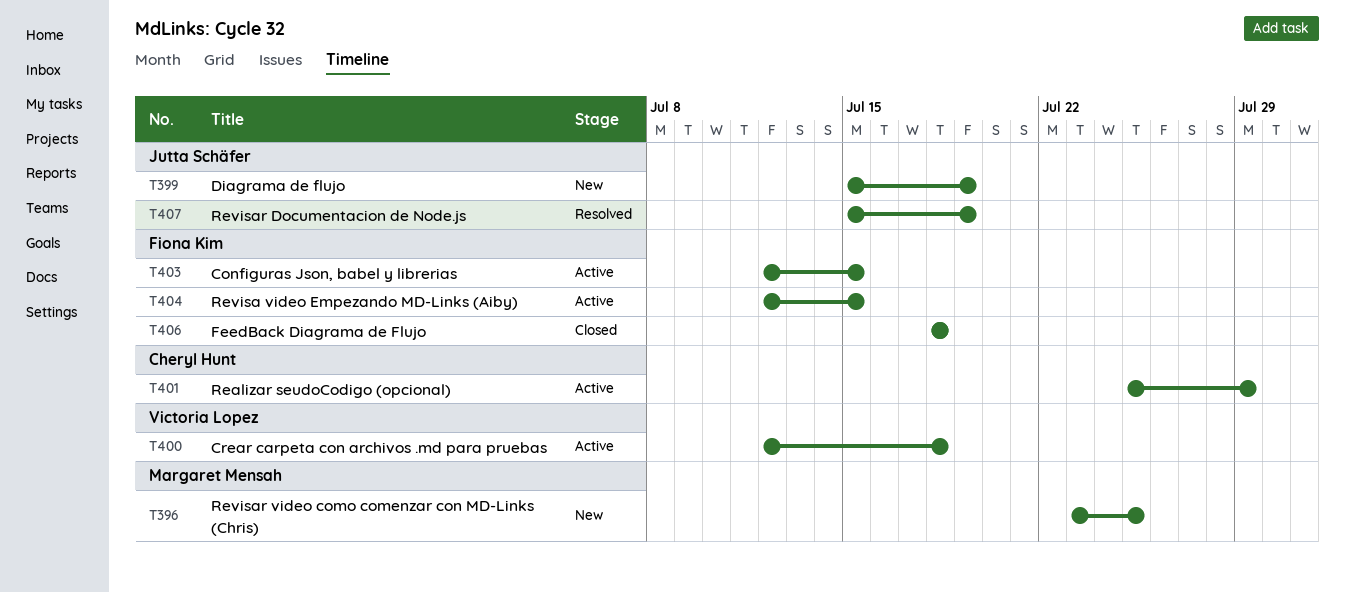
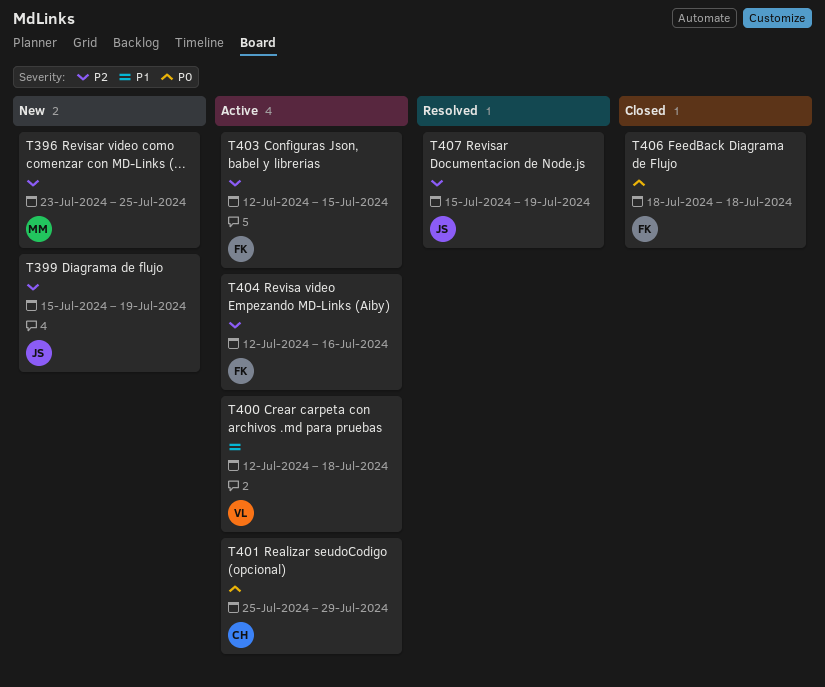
T404, due: Jul 15 -> Jul 16

